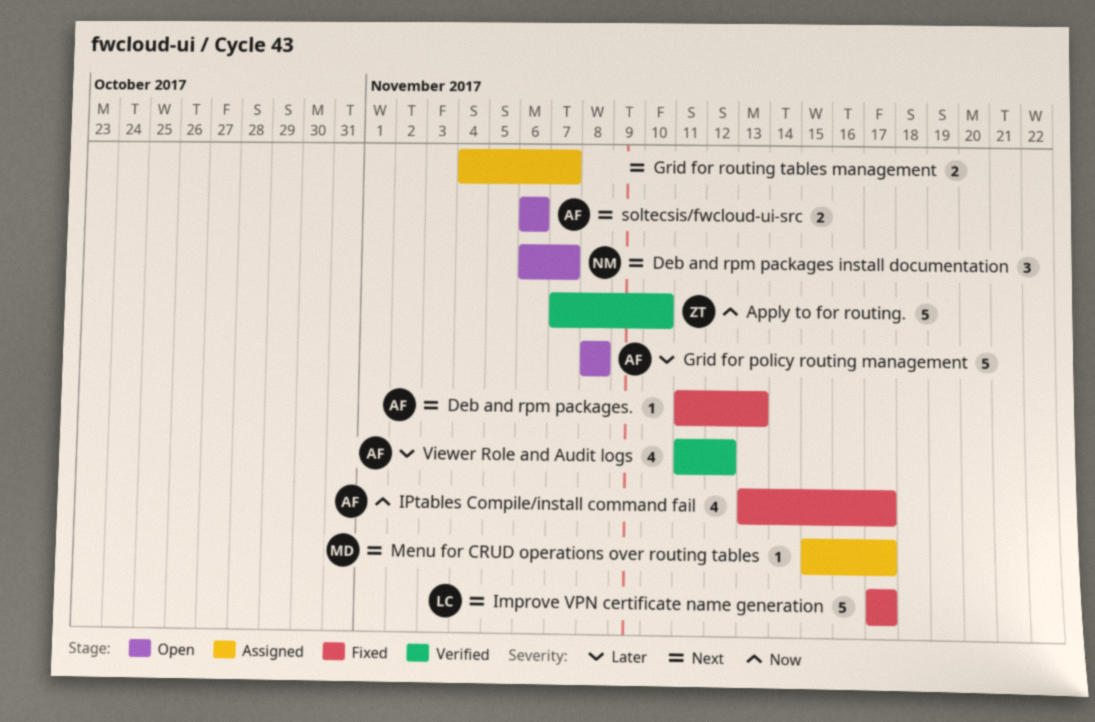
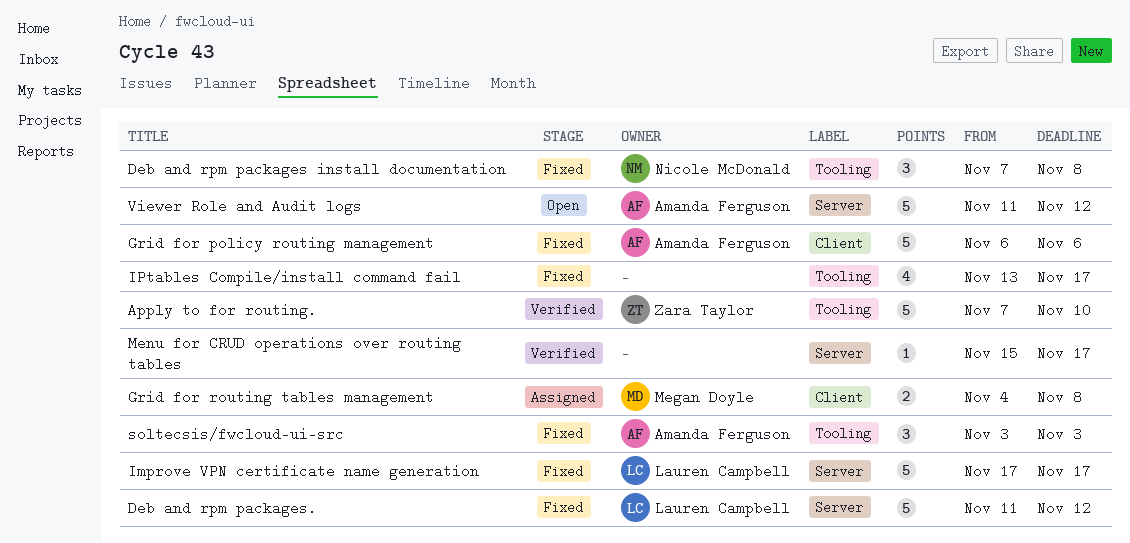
Deb and rpm packages install documentation, status: Open -> Fixed
Deb and rpm packages install documentation, start: Nov 6 -> Nov 7
Deb and rpm packages install documentation, due: Nov 7 -> Nov 8
Deb and rpm packages., owner: Amanda Ferguson -> Lauren Campbell
Deb and rpm packages., estimate: 1 -> 5
Deb and rpm packages., due: Nov 13 -> Nov 12
Grid for policy routing management, status: Open -> Fixed
Grid for policy routing management, start: Nov 8 -> Nov 6
Grid for policy routing management, due: Nov 8 -> Nov 6
Grid for routing tables management, owner: none -> Megan Doyle
Grid for routing tables management, due: Nov 7 -> Nov 8
IPtables Compile/install command fail, owner: Amanda Ferguson -> none
Menu for CRUD operations over routing tables, status: Assigned -> Verified
Menu for CRUD operations over routing tables, owner: Megan Doyle -> none
soltecsis/fwcloud-ui-src, status: Open -> Fixed
soltecsis/fwcloud-ui-src, estimate: 2 -> 3
soltecsis/fwcloud-ui-src, start: Nov 6 -> Nov 3
soltecsis/fwcloud-ui-src, due: Nov 6 -> Nov 3
Viewer Role and Audit logs, status: Verified -> Open
Viewer Role and Audit logs, estimate: 4 -> 5

